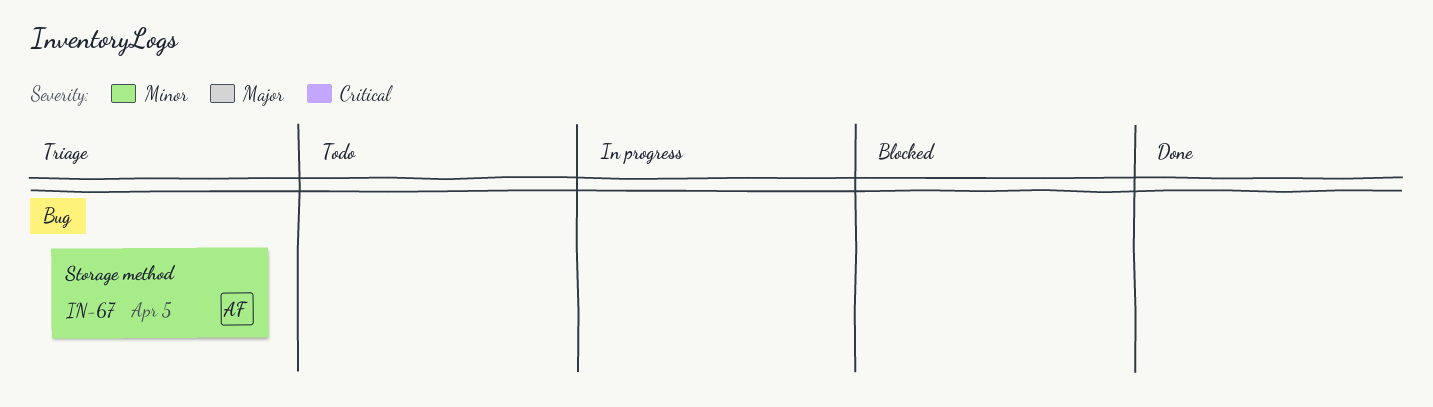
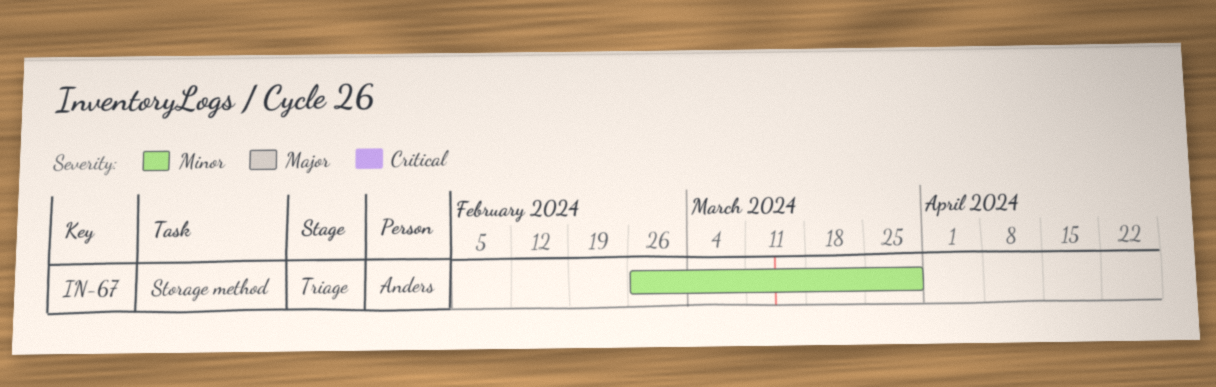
IN-67, due: Apr 5 -> Mar 29

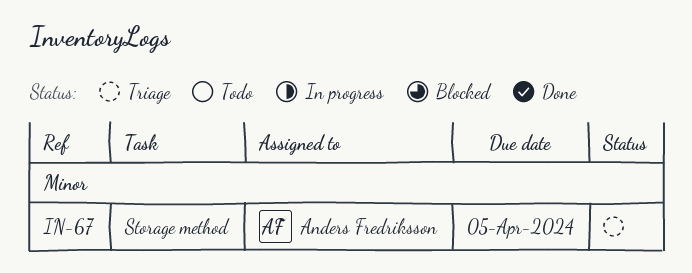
IN-67, due: Mar 29 -> Apr 5

